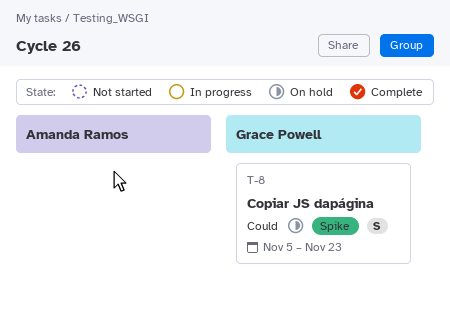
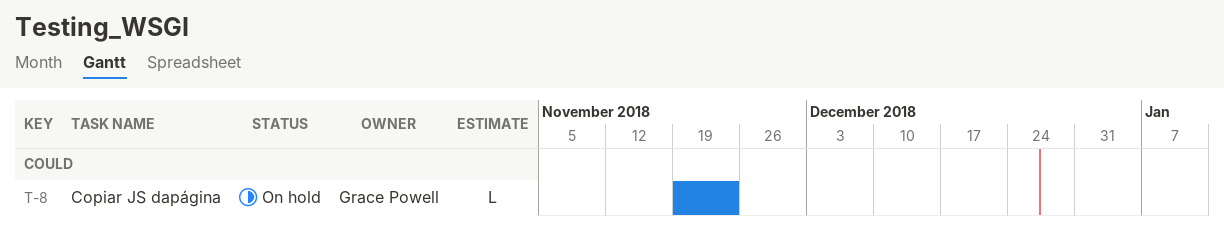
T-8, estimate: S -> L
T-8, start: Nov 5 -> Nov 19

